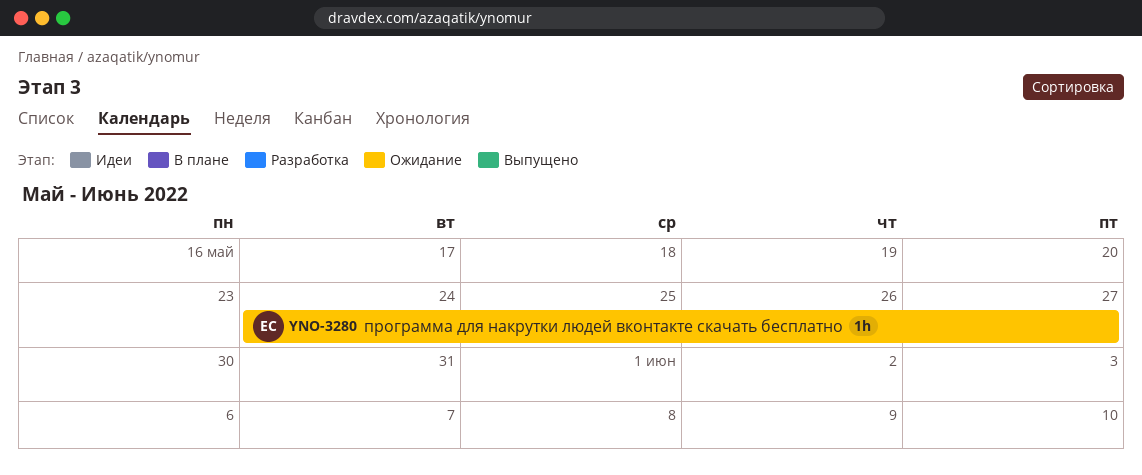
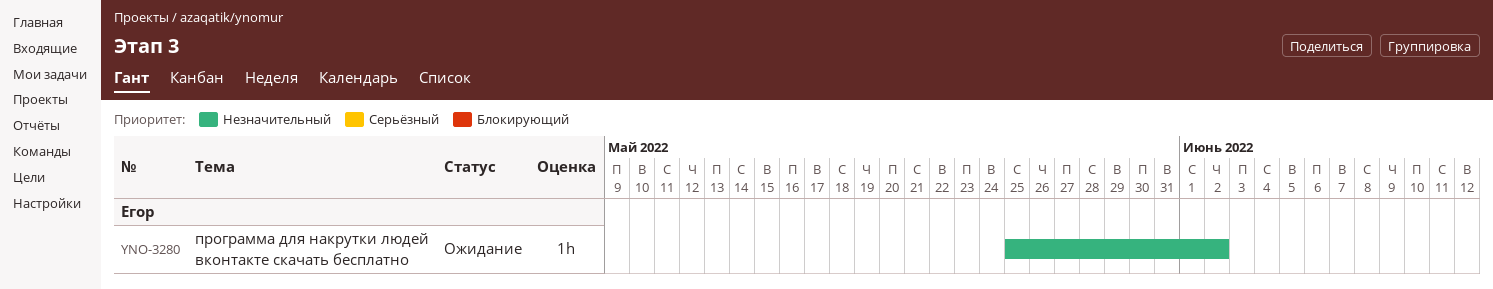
YNO-3280, start: May 24 -> May 25
YNO-3280, due: May 27 -> Jun 2

